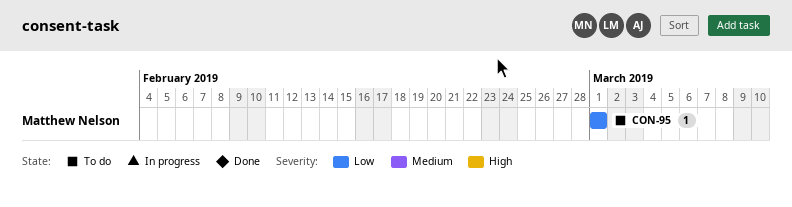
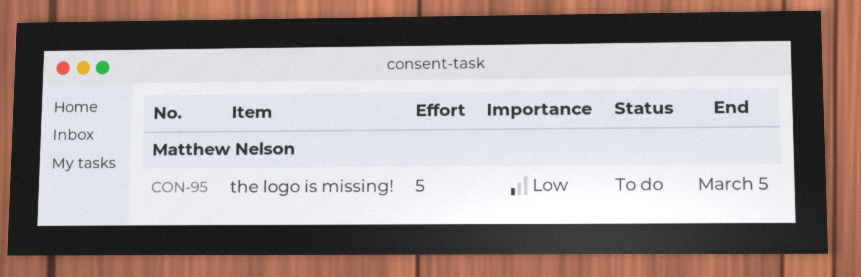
CON-95, estimate: 1 -> 5
CON-95, due: Mar 1 -> Mar 5

